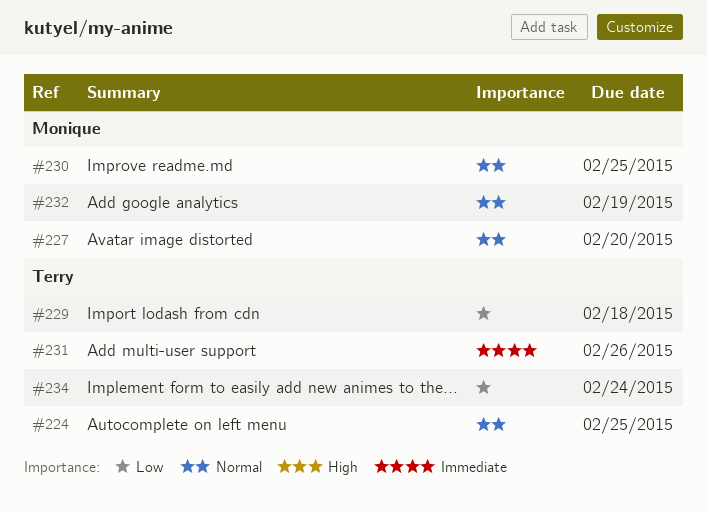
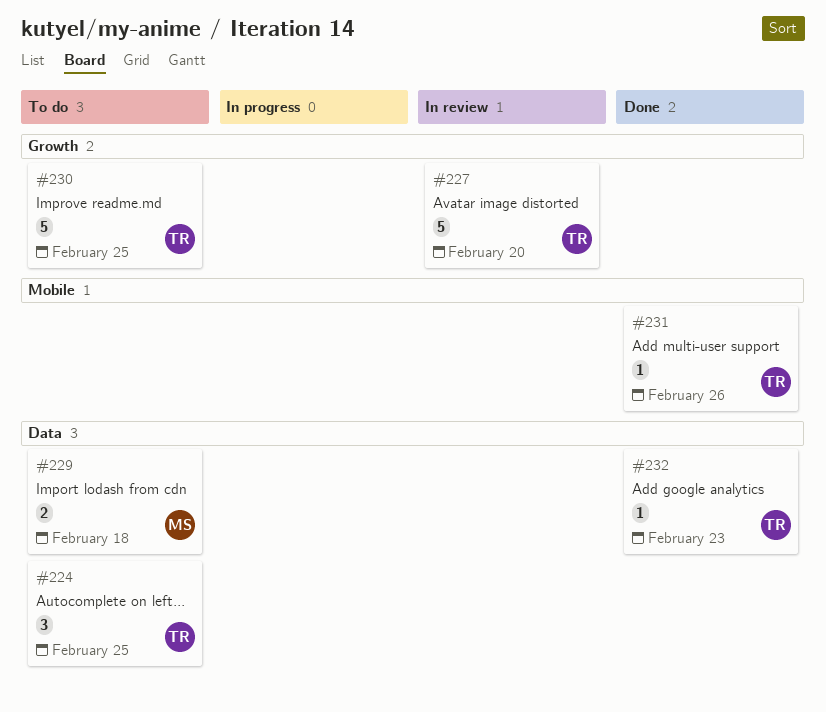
#227, owner: Monique -> Terry
#229, owner: Terry -> Monique
#230, owner: Monique -> Terry
#232, owner: Monique -> Terry
#232, due: Feb 19 -> Feb 23
#234: present -> none

